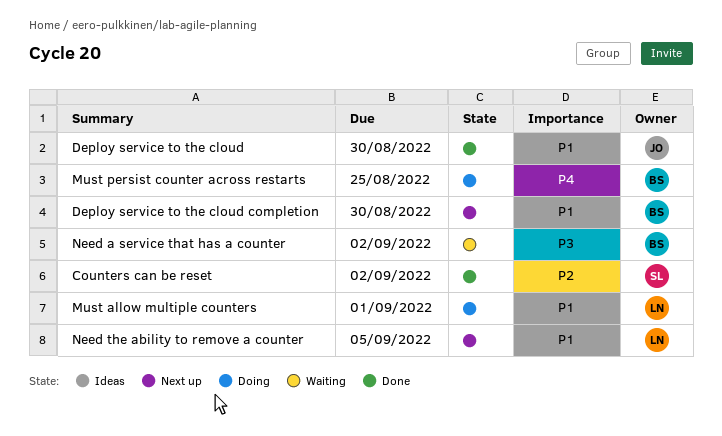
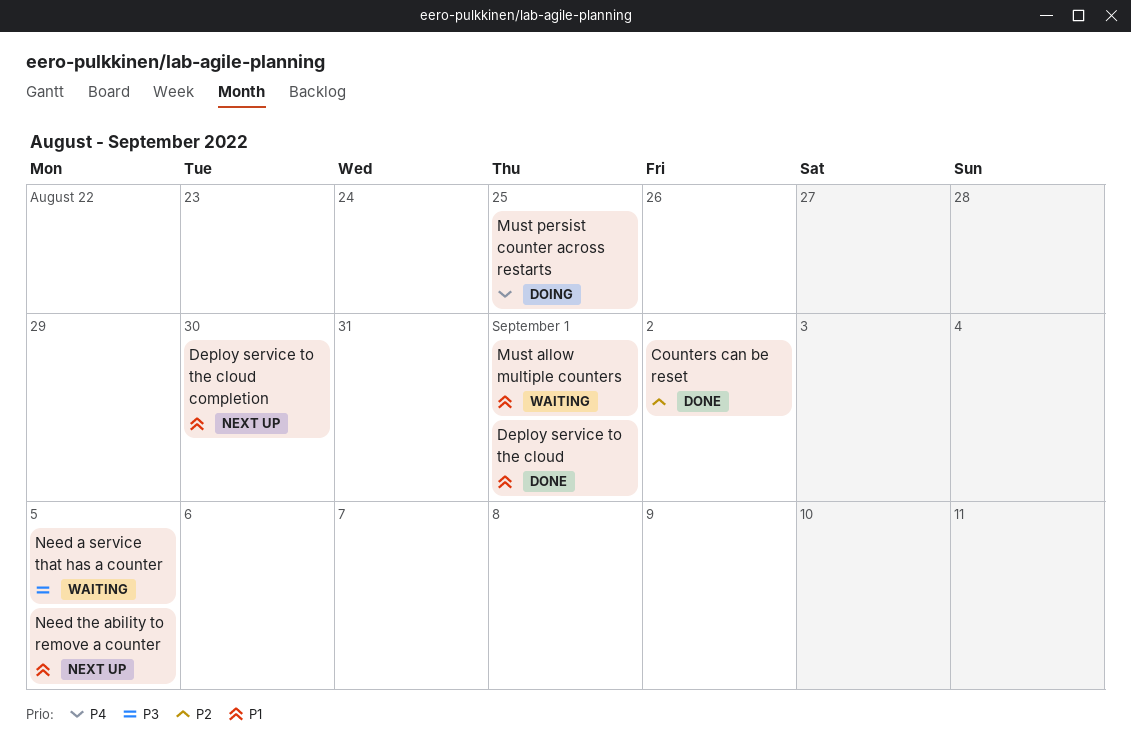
Deploy service to the cloud, due: Aug 30 -> Sep 1
Must allow multiple counters, status: Doing -> Waiting
Need a service that has a counter, due: Sep 2 -> Sep 5

